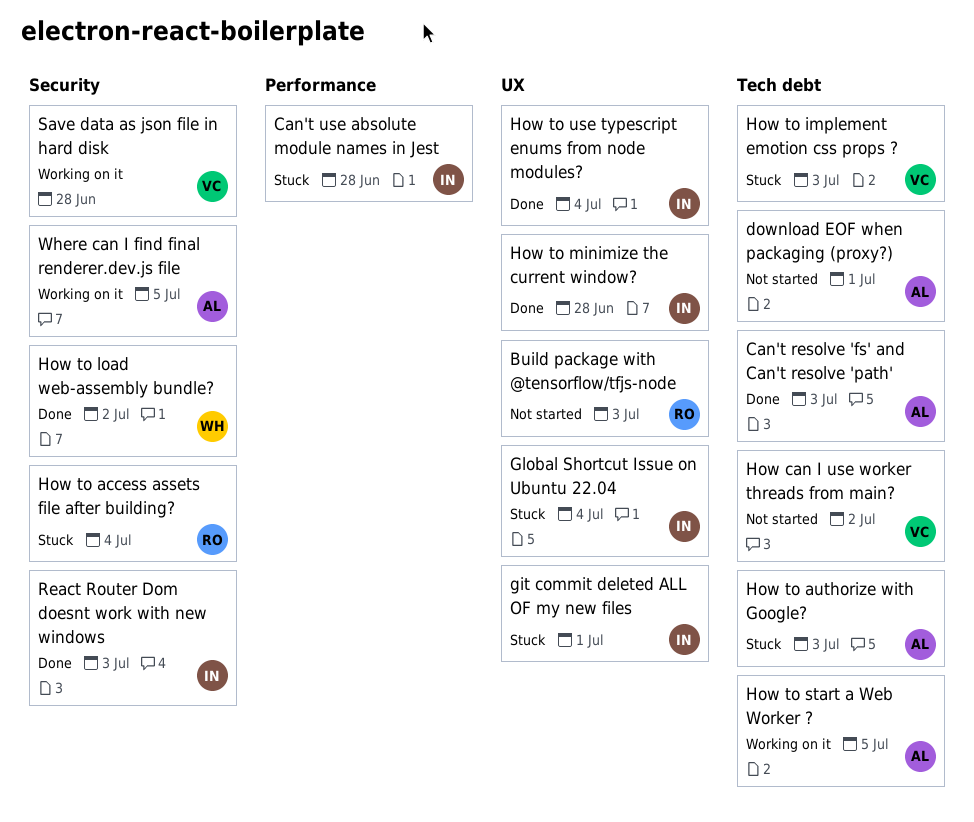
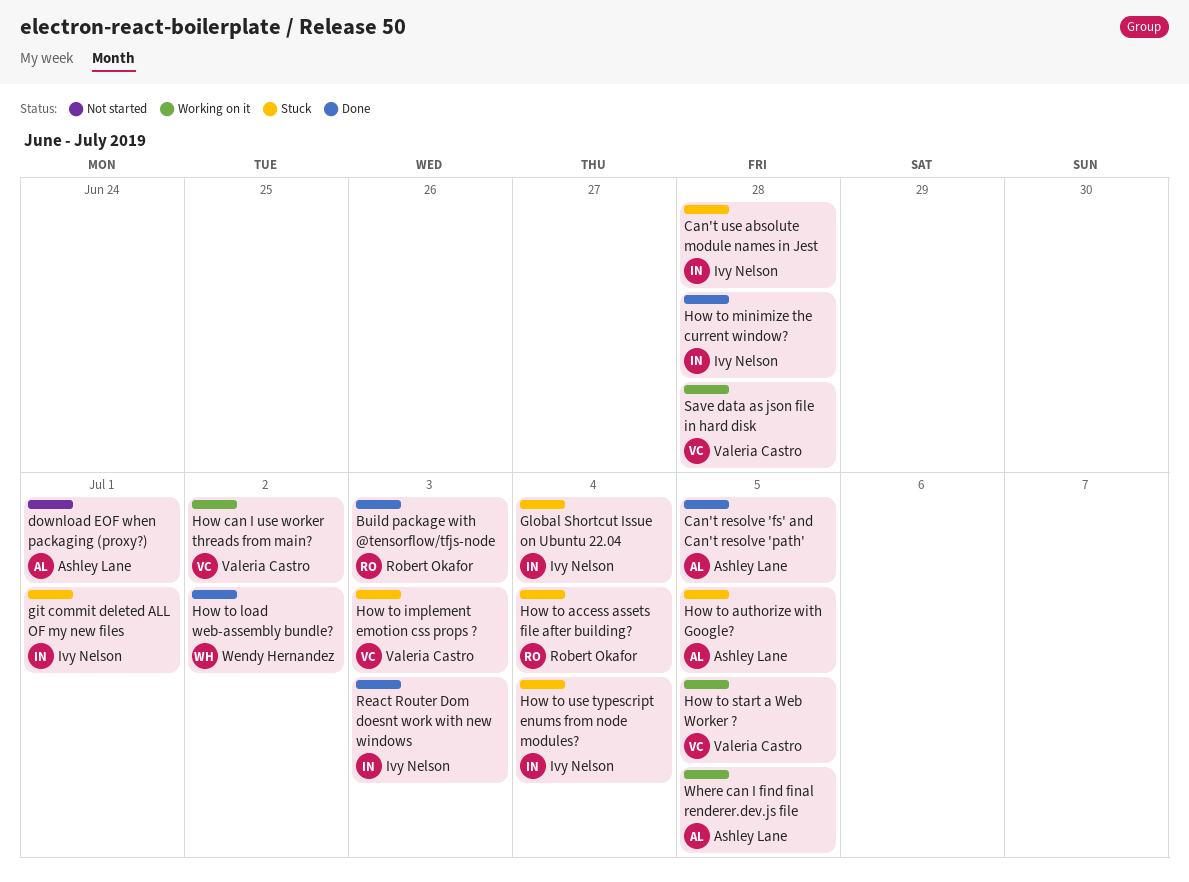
Build package with @tensorflow/tfjs-node, status: Not started -> Done
Can't resolve 'fs' and Can't resolve 'path', due: Jul 3 -> Jul 5
How can I use worker threads from main?, status: Not started -> Working on it
How to authorize with Google?, due: Jul 3 -> Jul 5
How to start a Web Worker ?, owner: Ashley Lane -> Valeria Castro
How to use typescript enums from node modules?, status: Done -> Stuck

